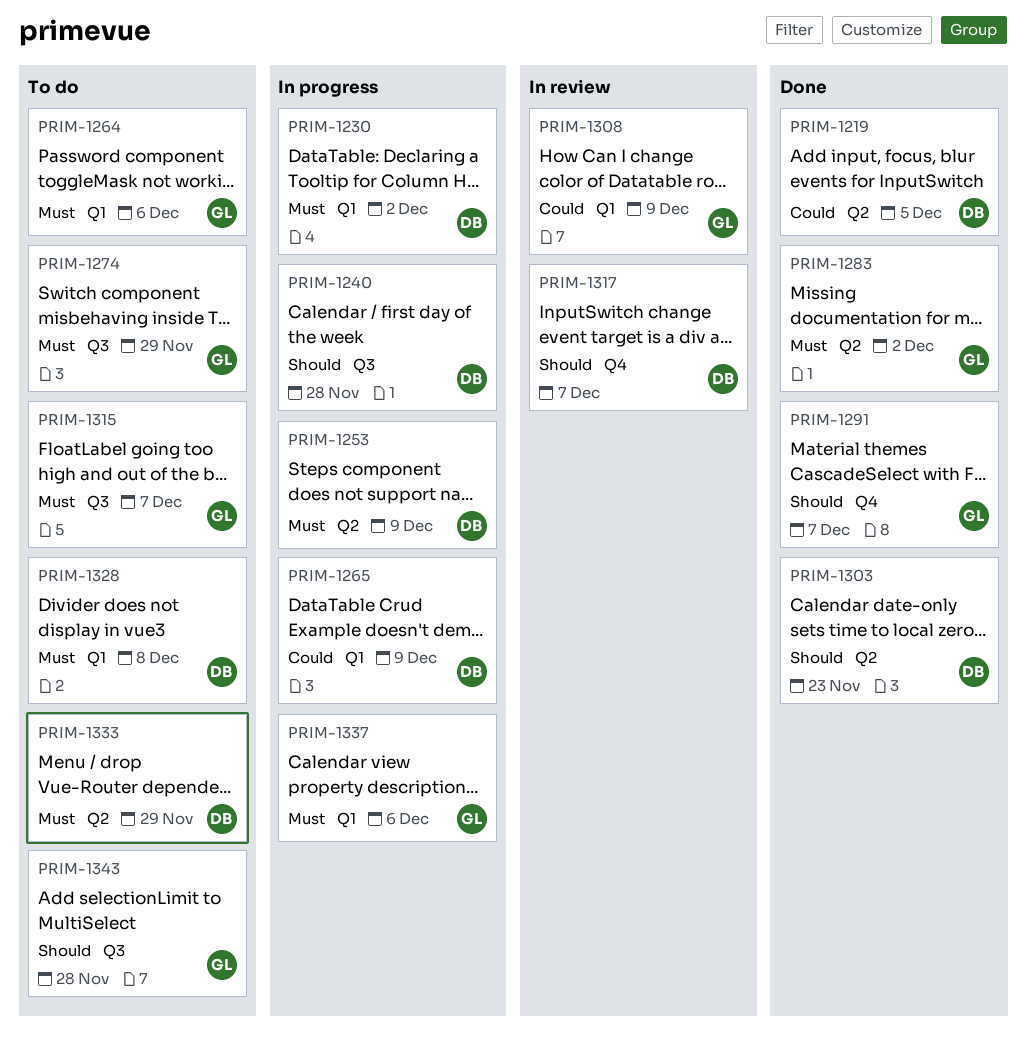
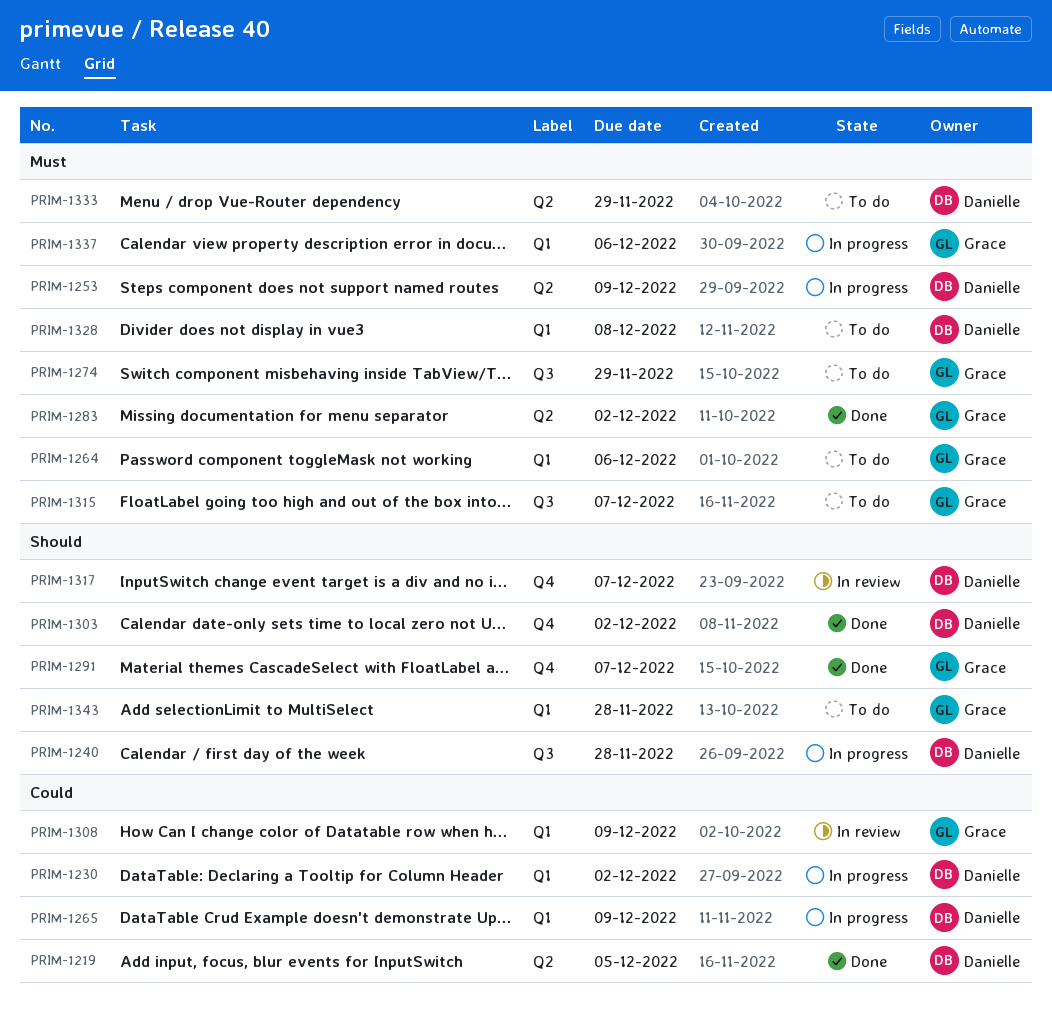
PRIM-1230, priority: Must -> Could
PRIM-1303, label: Q2 -> Q4
PRIM-1303, due: Nov 23 -> Dec 2
PRIM-1343, label: Q3 -> Q1

